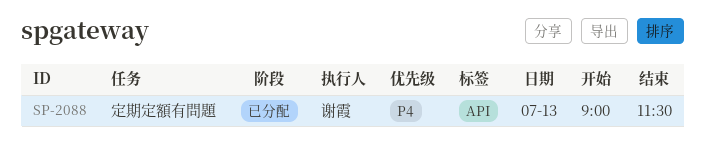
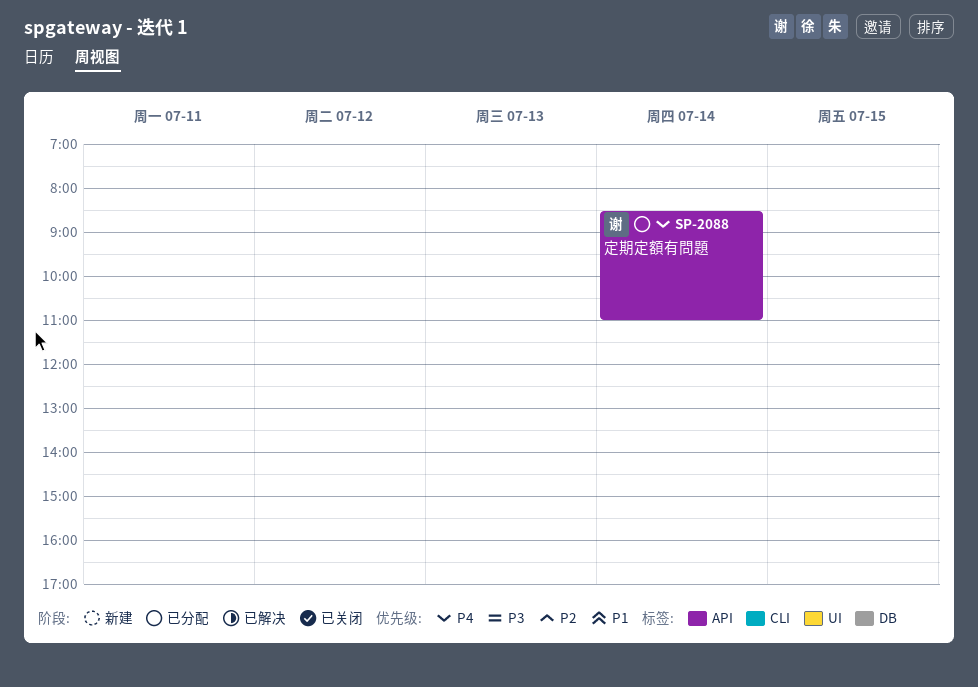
SP-2088, day: Jul 13 -> Jul 14
SP-2088, begins: 09:00 -> 08:30
SP-2088, ends: 11:30 -> 11:00

